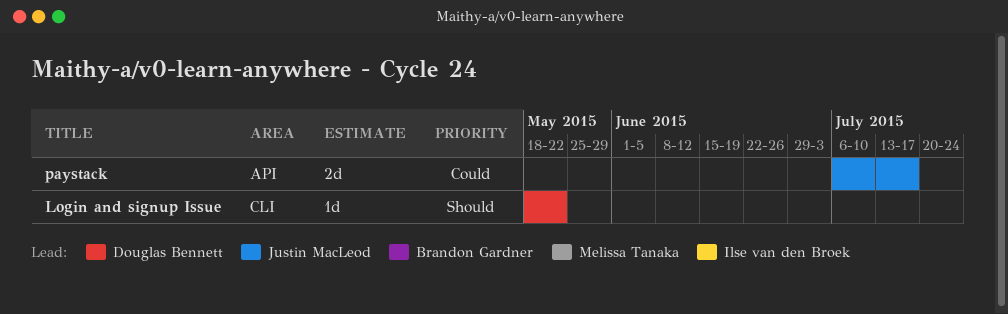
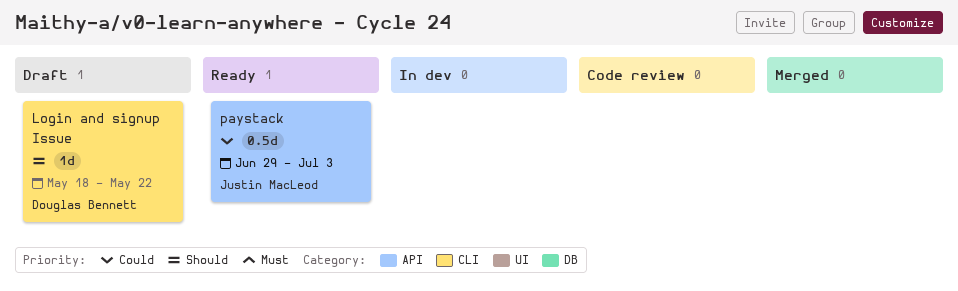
paystack, estimate: 2d -> 0.5d
paystack, start: Jul 6 -> Jun 29
paystack, due: Jul 17 -> Jul 3

